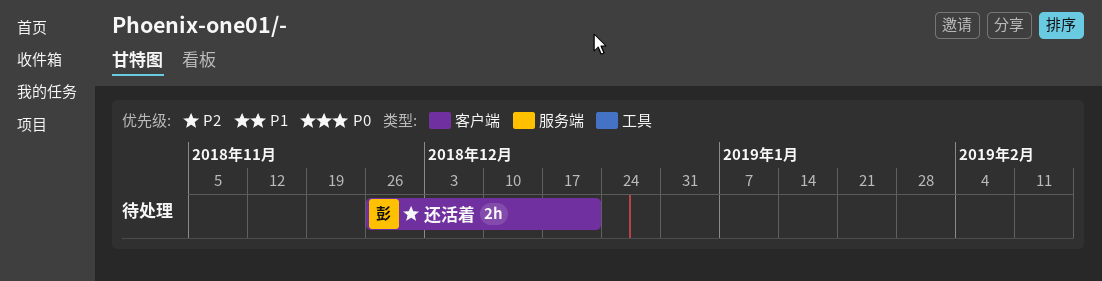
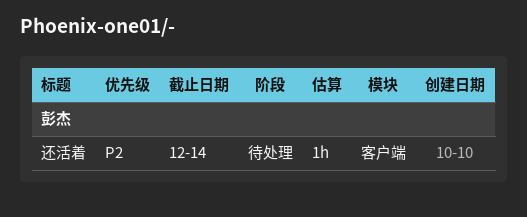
还活着, estimate: 2h -> 1h
还活着, due: Dec 21 -> Dec 14

